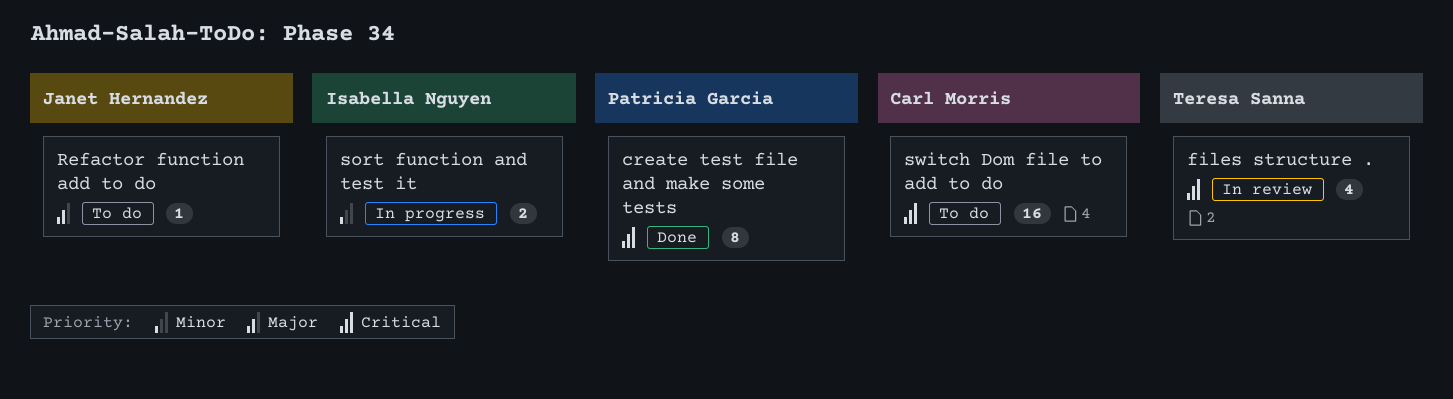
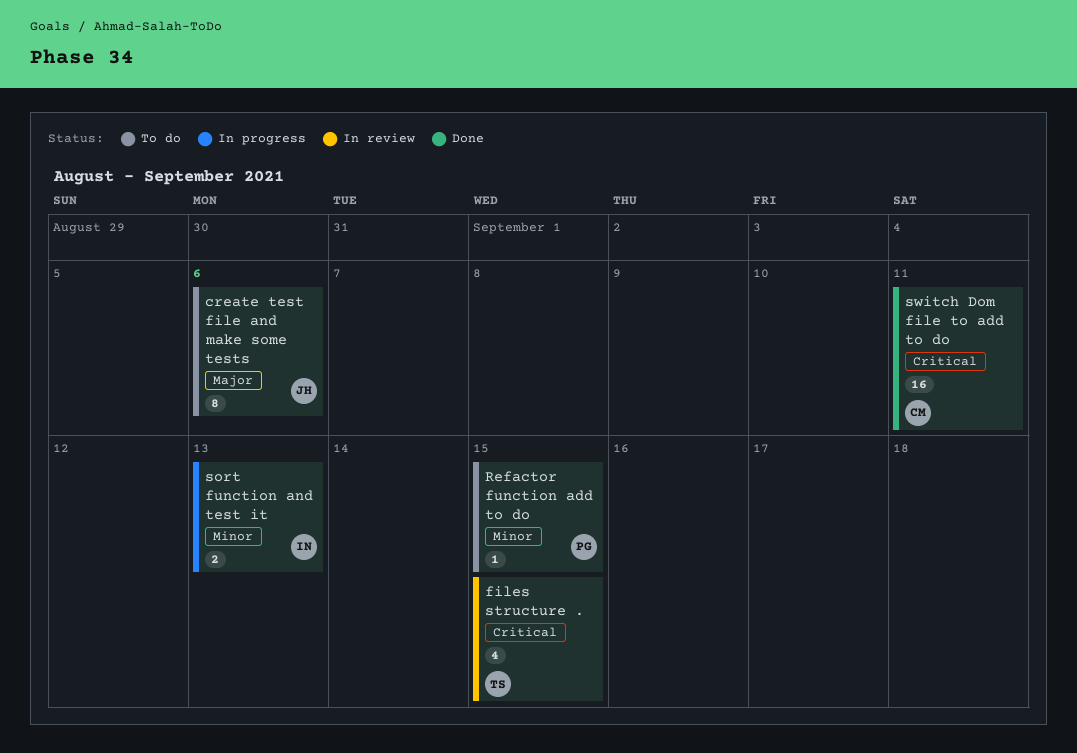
create test file and make some tests, status: Done -> To do
create test file and make some tests, owner: Patricia Garcia -> Janet Hernandez
create test file and make some tests, priority: Critical -> Major
Refactor function add to do, owner: Janet Hernandez -> Patricia Garcia
Refactor function add to do, priority: Major -> Minor
switch Dom file to add to do, status: To do -> Done

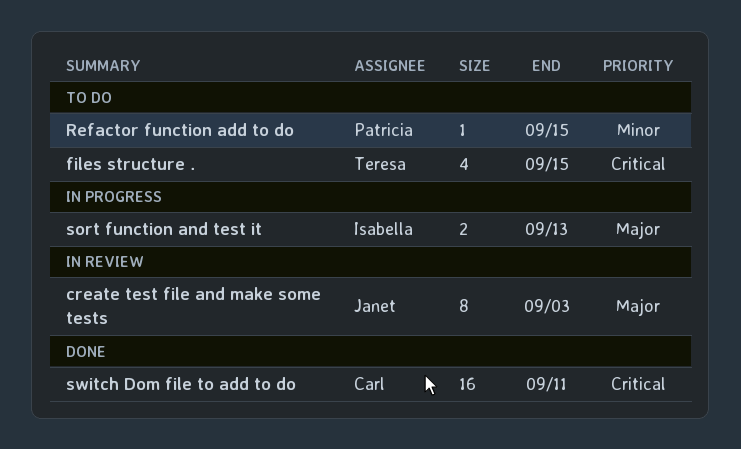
create test file and make some tests, status: To do -> In review
create test file and make some tests, due: Sep 6 -> Sep 3
files structure ., status: In review -> To do
sort function and test it, priority: Minor -> Major

